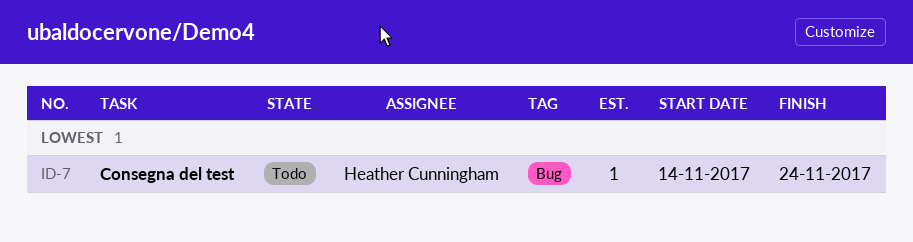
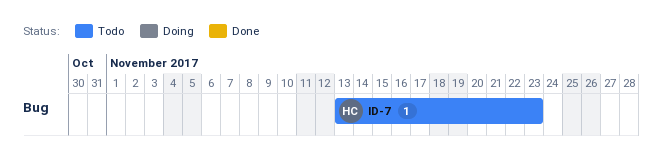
ID-7, start: Nov 14 -> Nov 13
ID-7, due: Nov 24 -> Nov 23

